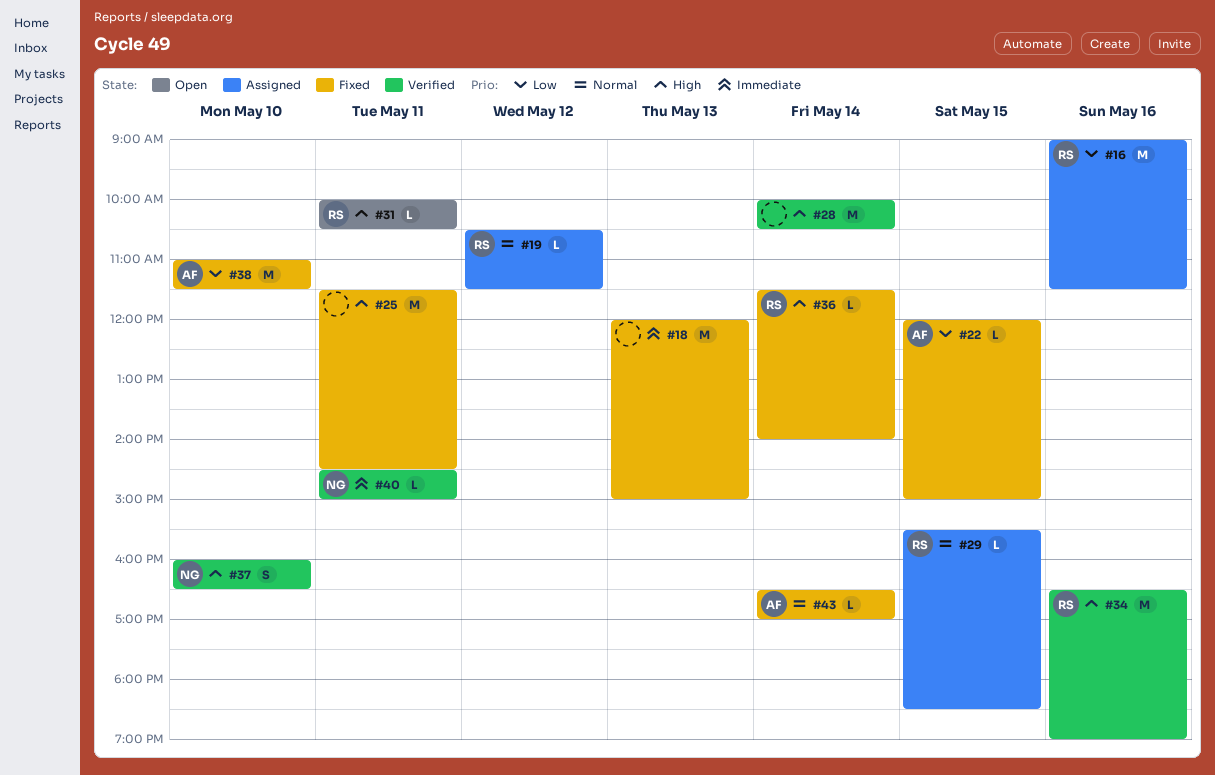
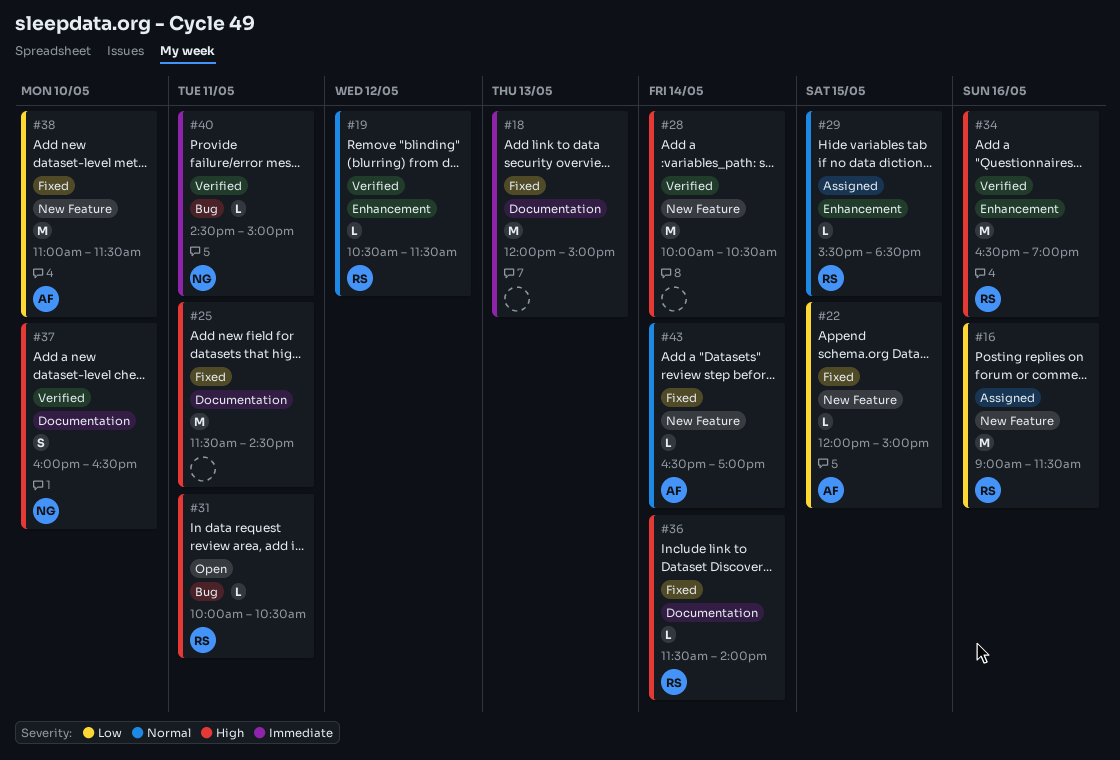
#19, status: Assigned -> Verified

